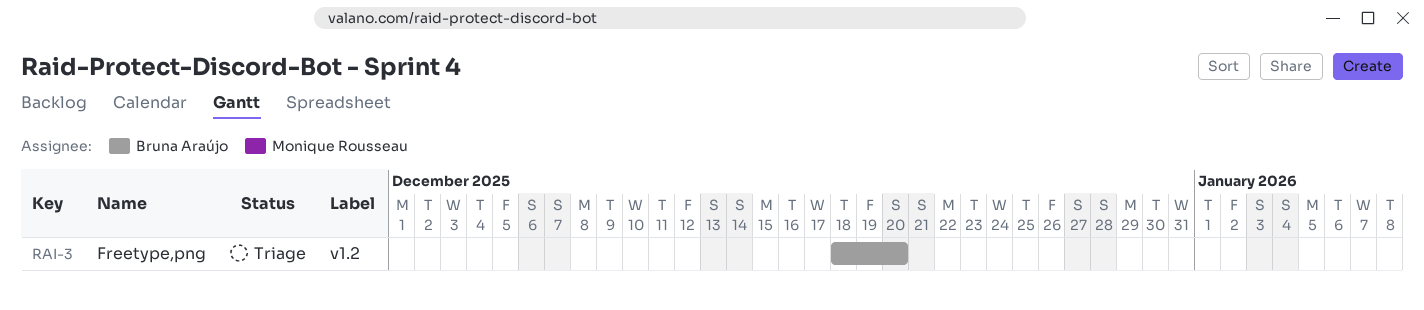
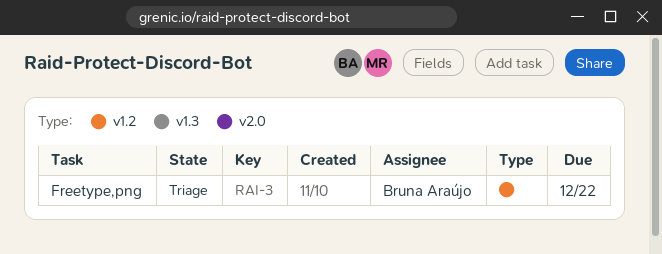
RAI-3, due: Dec 20 -> Dec 22

